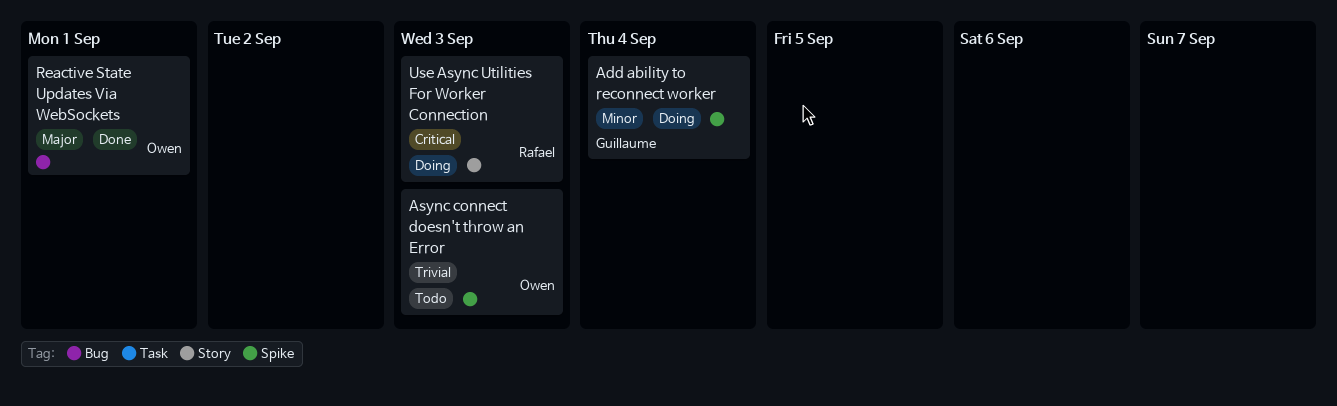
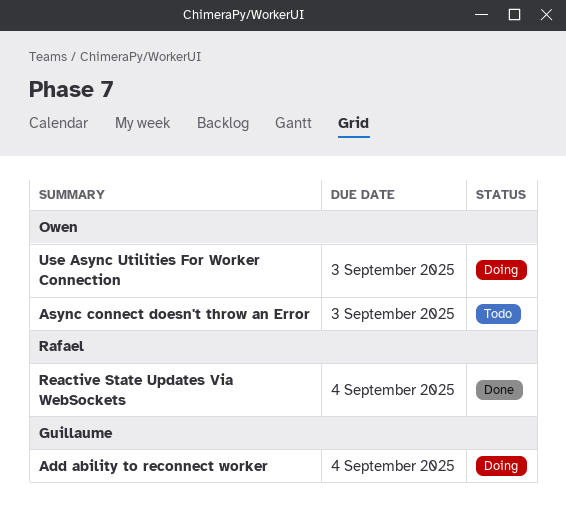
Reactive State Updates Via WebSockets, owner: Owen -> Rafael
Reactive State Updates Via WebSockets, due: Sep 1 -> Sep 4
Use Async Utilities For Worker Connection, owner: Rafael -> Owen

